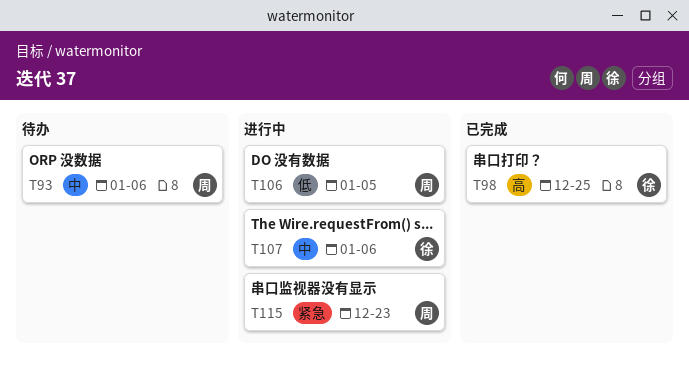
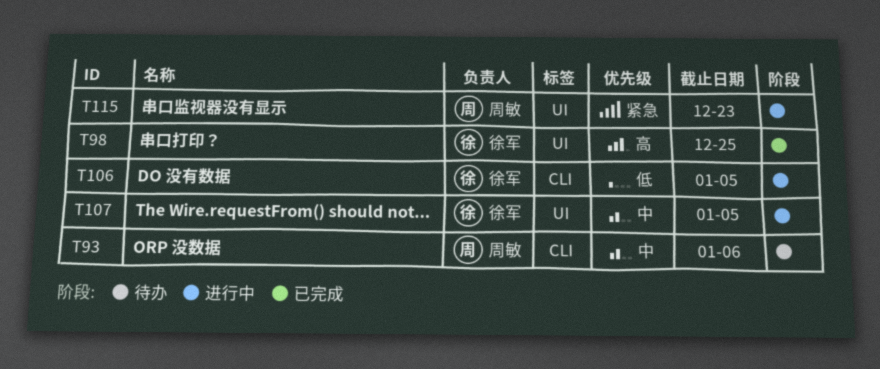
T106, owner: 周敏 -> 徐军
T107, due: Jan 6 -> Jan 5

